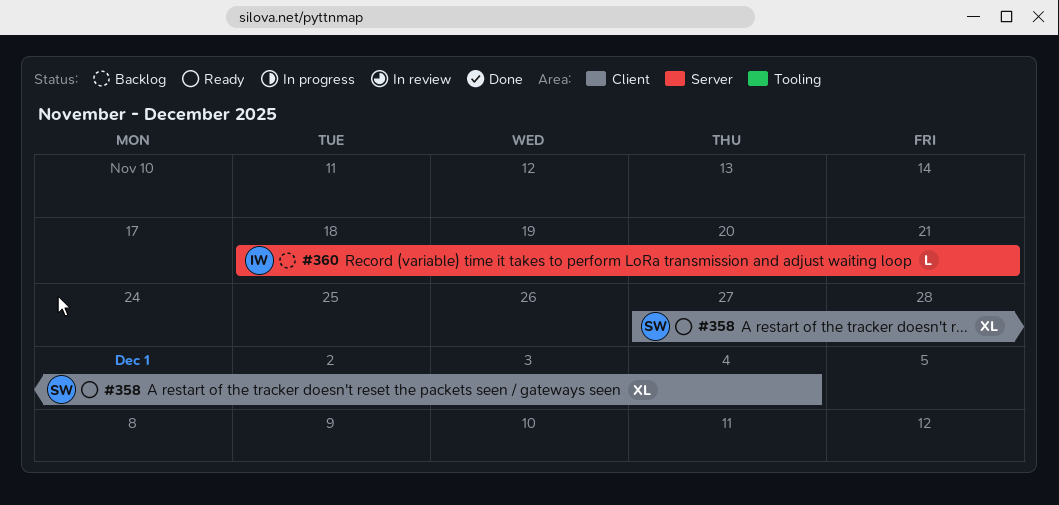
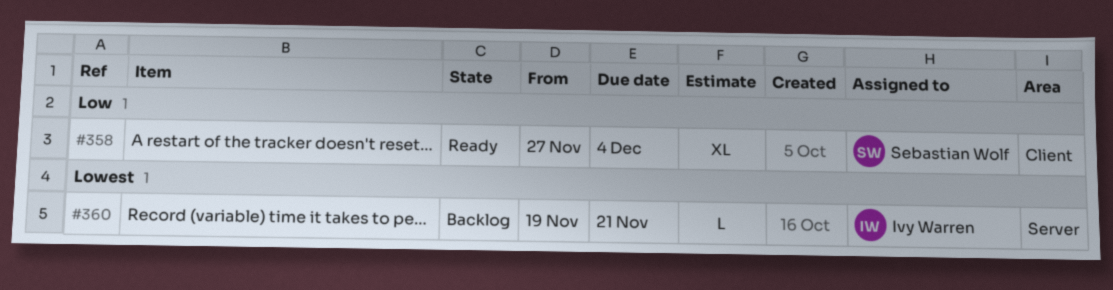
#360, start: Nov 18 -> Nov 19

